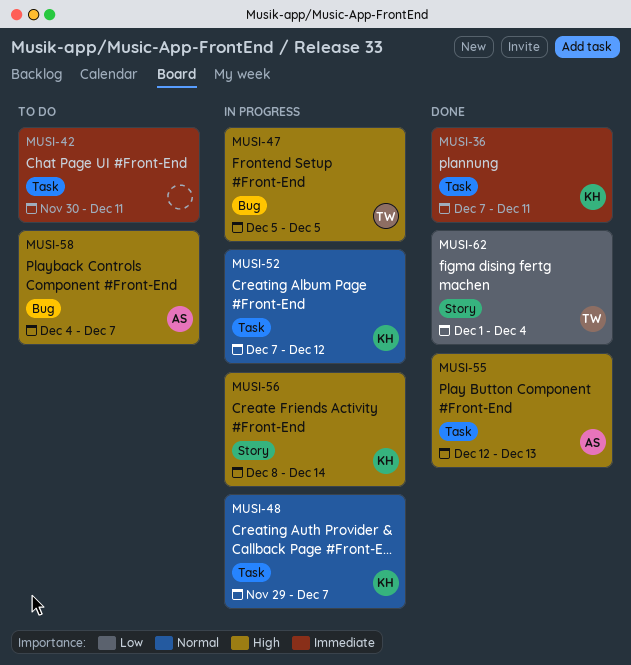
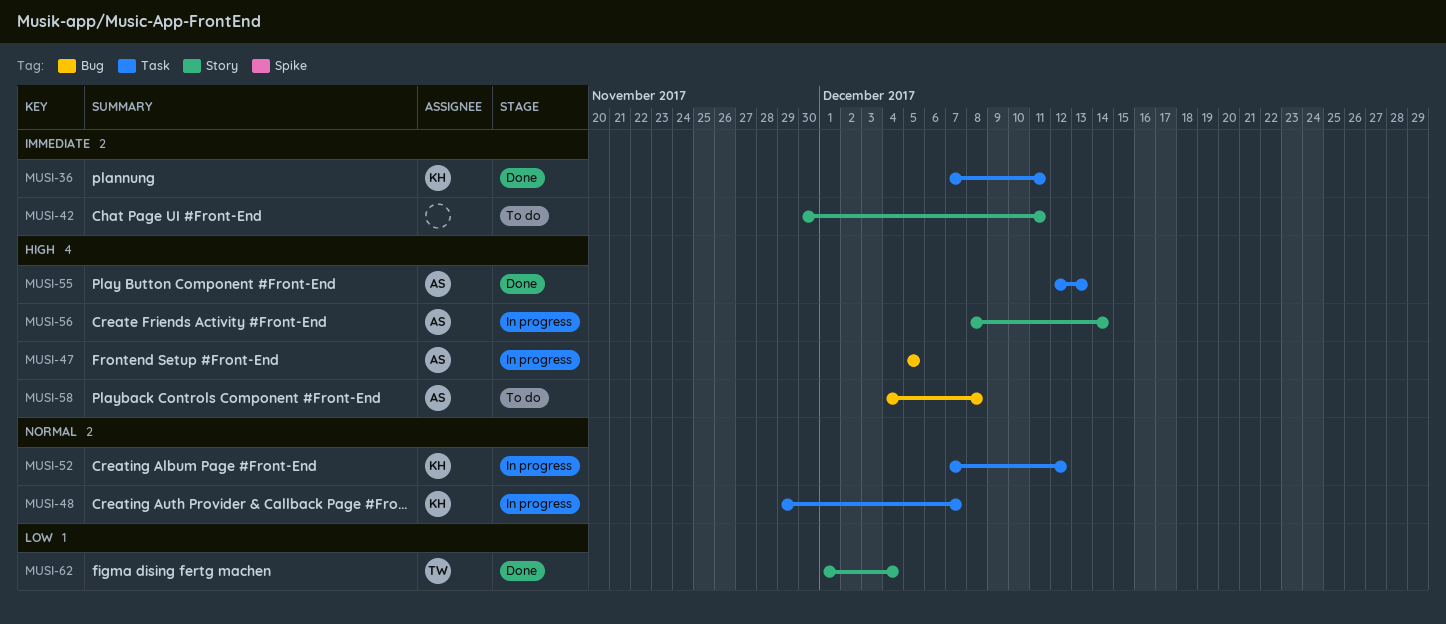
MUSI-42, label: Task -> Story
MUSI-47, owner: TW -> AS
MUSI-56, owner: KH -> AS
MUSI-58, due: Dec 7 -> Dec 8

